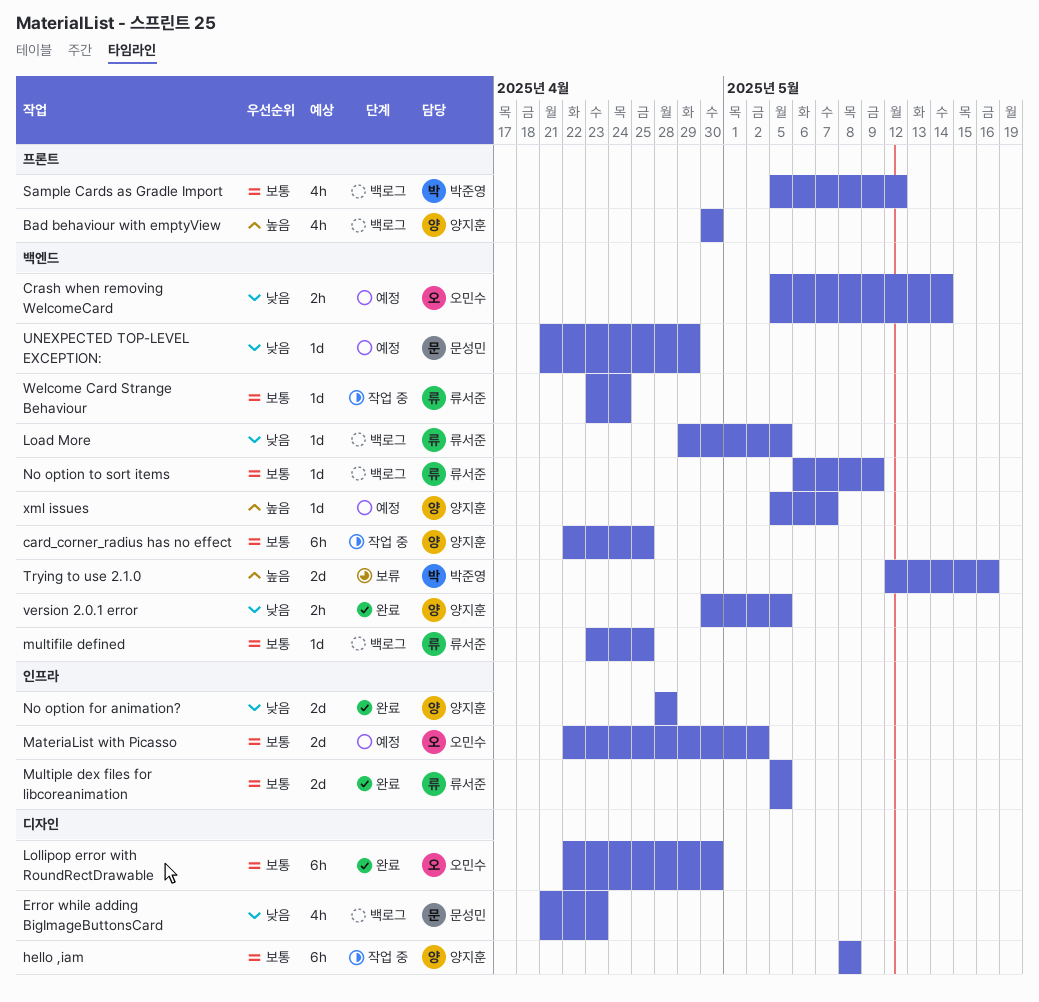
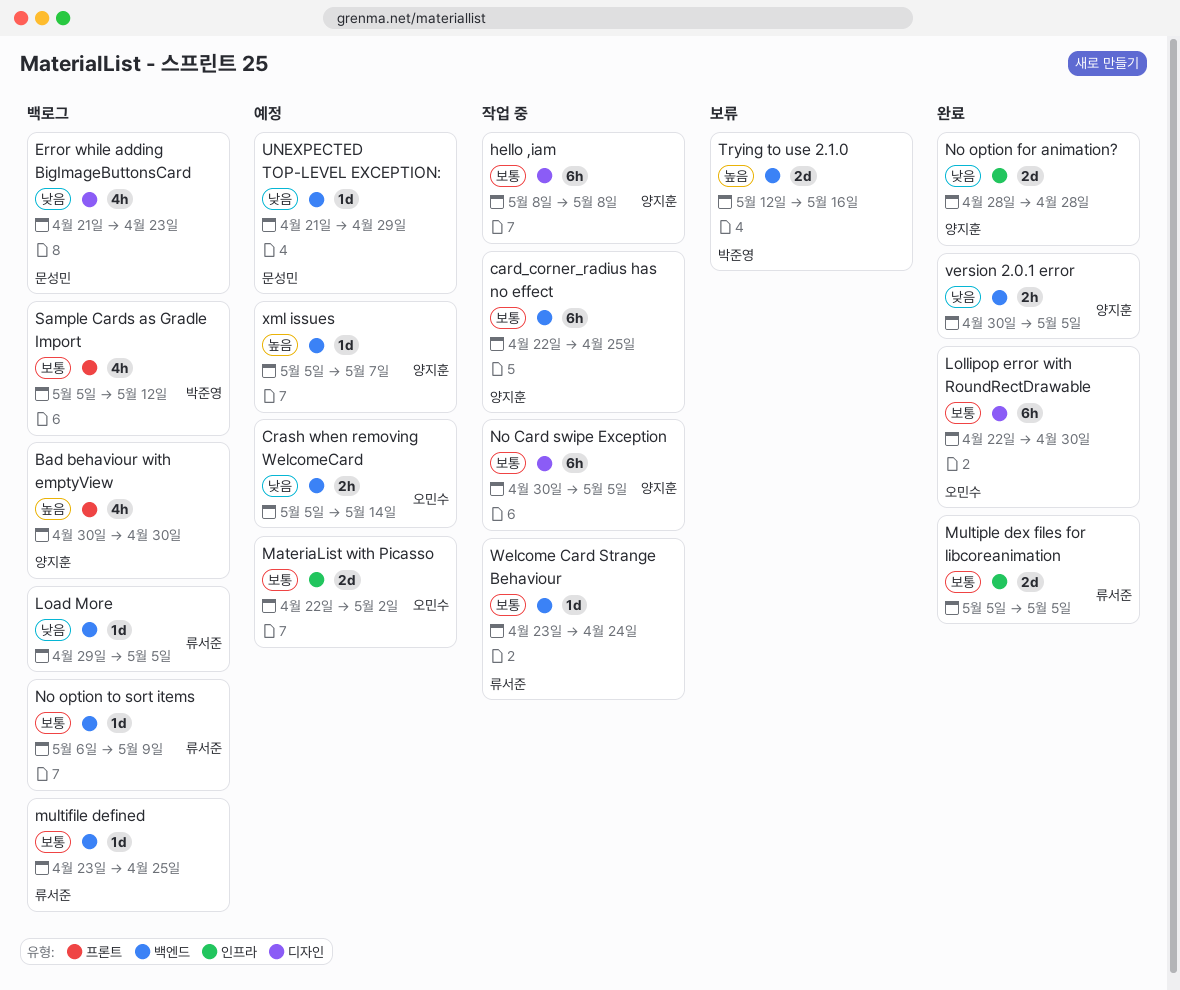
No Card swipe Exception: none -> present

